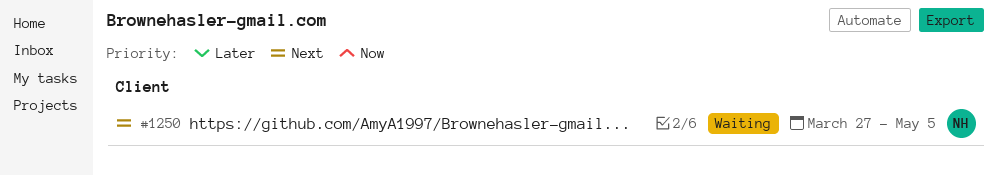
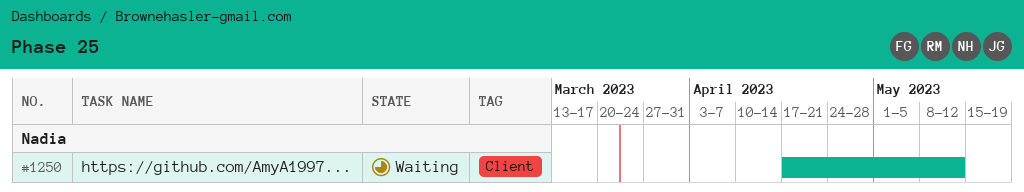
#1250, start: Mar 27 -> Apr 17
#1250, due: May 5 -> May 12

